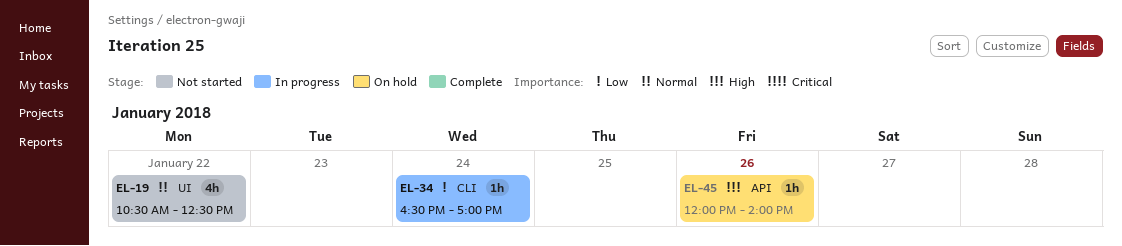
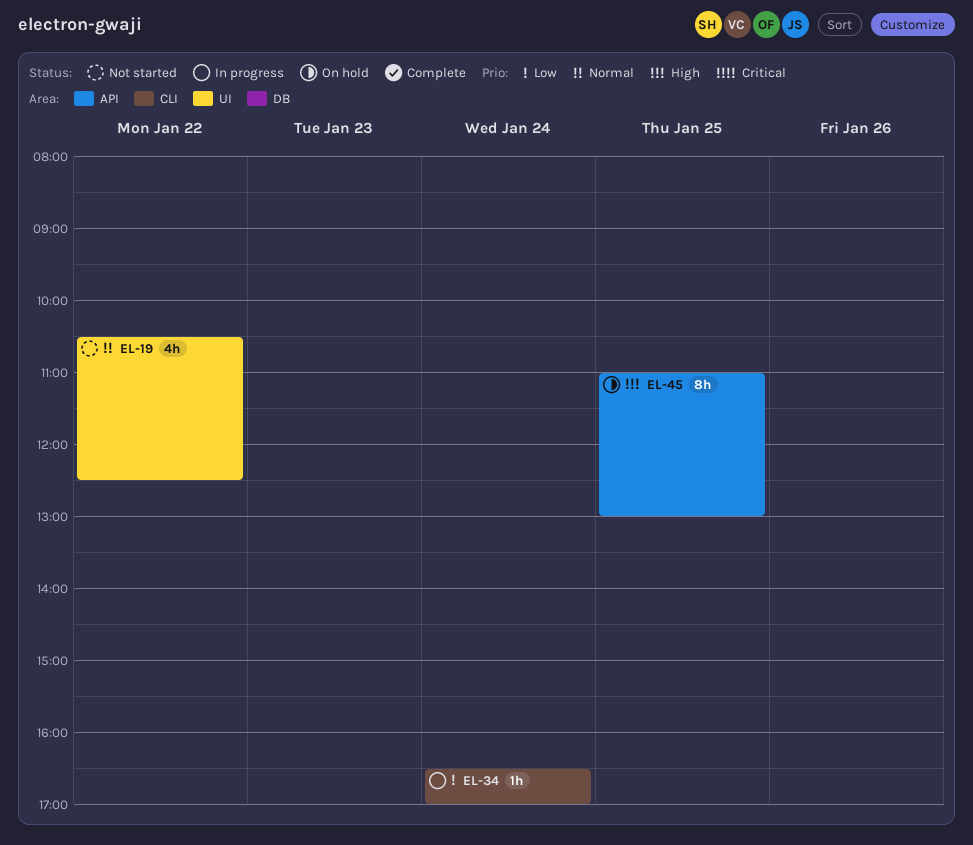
EL-45, estimate: 1h -> 8h
EL-45, day: Jan 26 -> Jan 25
EL-45, begins: 12:00 -> 11:00
EL-45, ends: 14:00 -> 13:00

